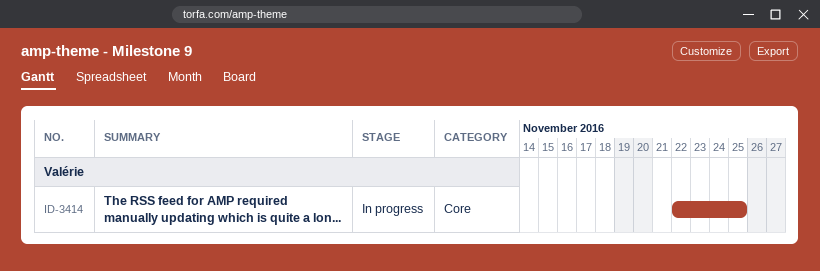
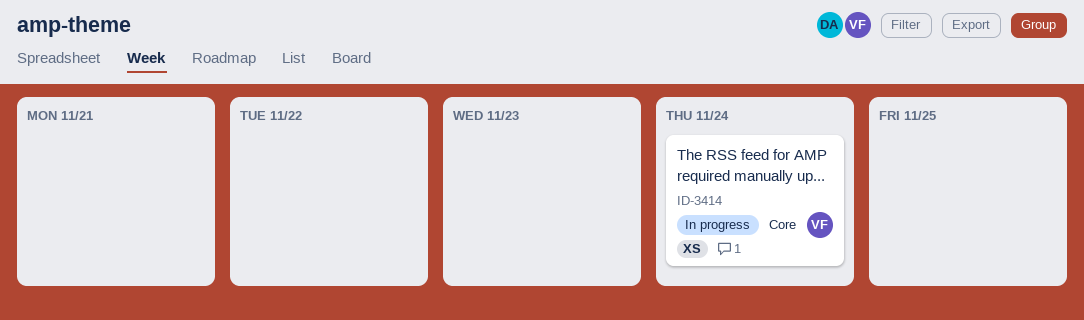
ID-3414, due: Nov 25 -> Nov 24

